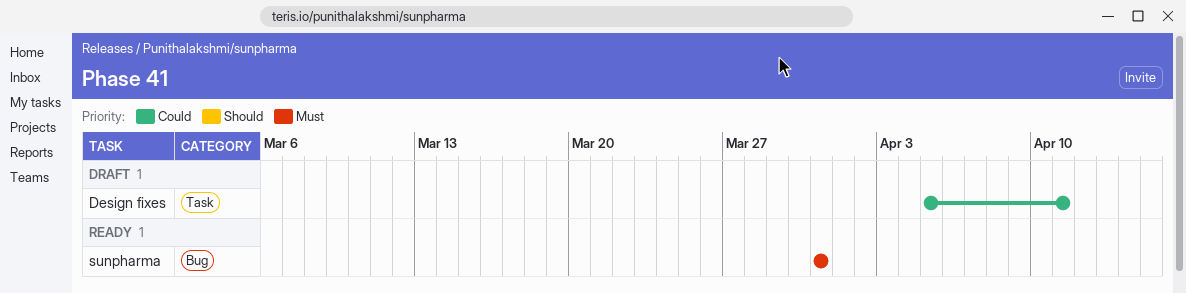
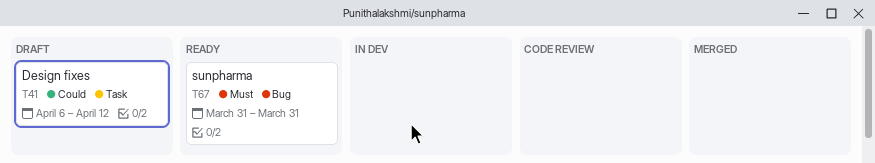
Design fixes, start: Apr 5 -> Apr 6
Design fixes, due: Apr 11 -> Apr 12

